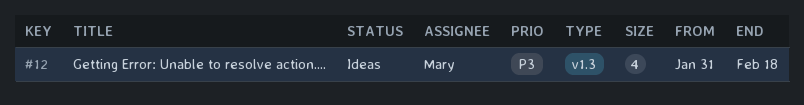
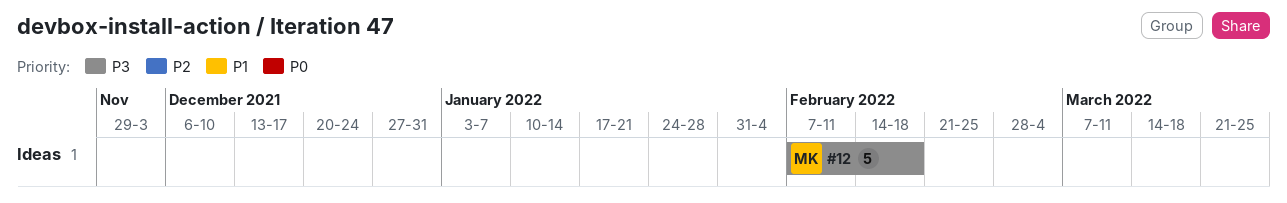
#12, estimate: 4 -> 5
#12, start: Jan 31 -> Feb 7

